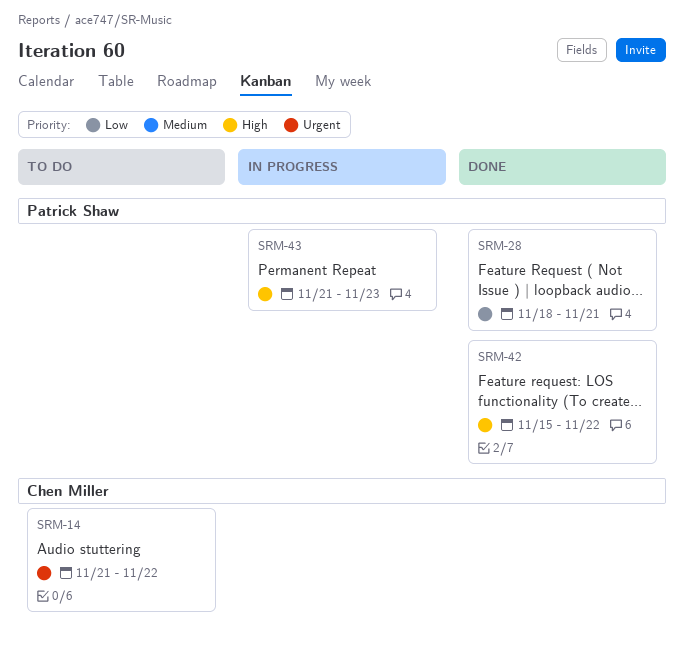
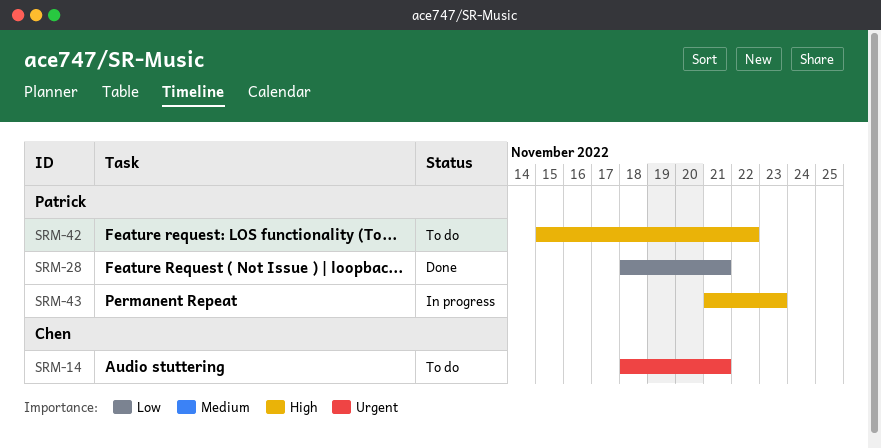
SRM-14, start: Nov 21 -> Nov 18
SRM-14, due: Nov 22 -> Nov 21
SRM-42, status: Done -> To do

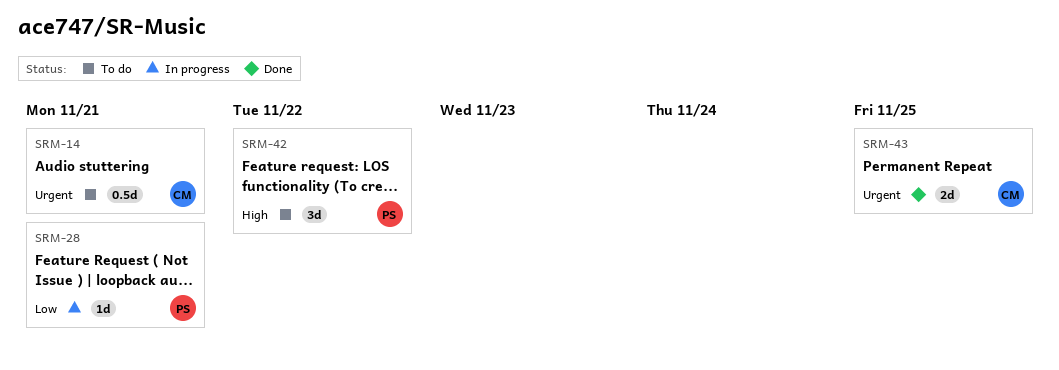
SRM-28, status: Done -> In progress
SRM-43, status: In progress -> Done
SRM-43, owner: Patrick -> Chen
SRM-43, priority: High -> Urgent
SRM-43, due: Nov 23 -> Nov 25

